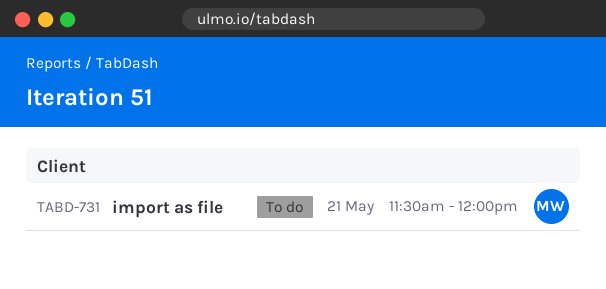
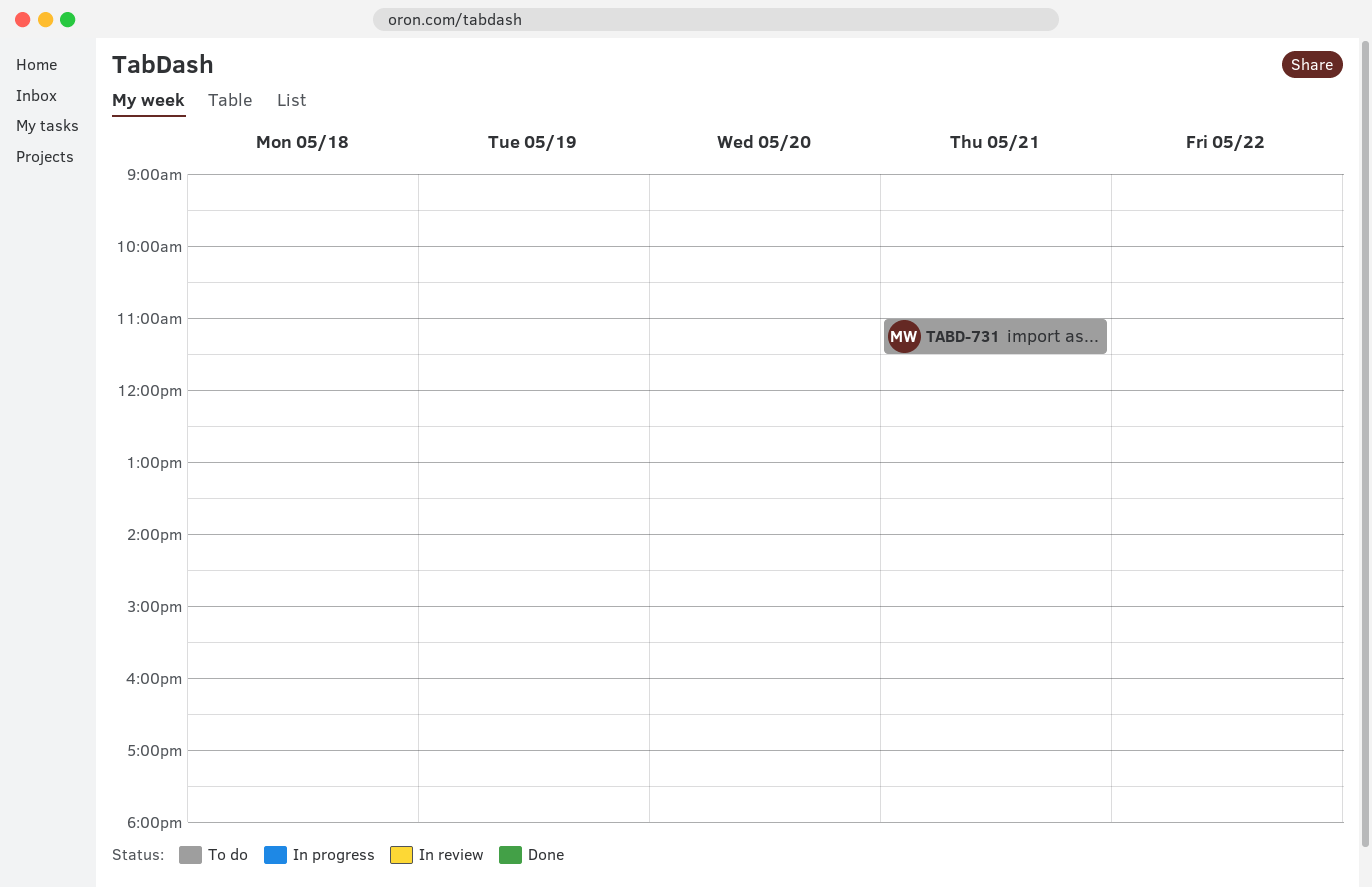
TABD-731, begins: 11:30 -> 11:00
TABD-731, ends: 12:00 -> 11:30

